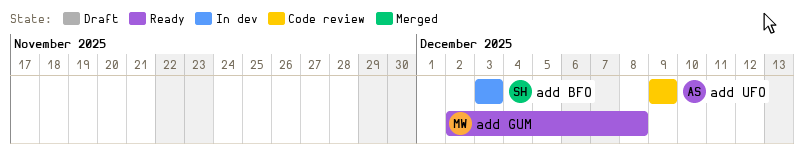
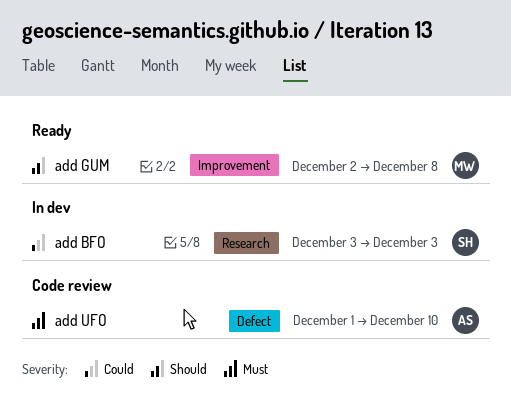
add UFO, start: Dec 9 -> Dec 1
add UFO, due: Dec 9 -> Dec 10

